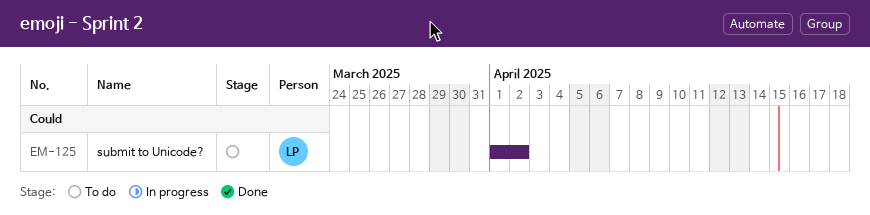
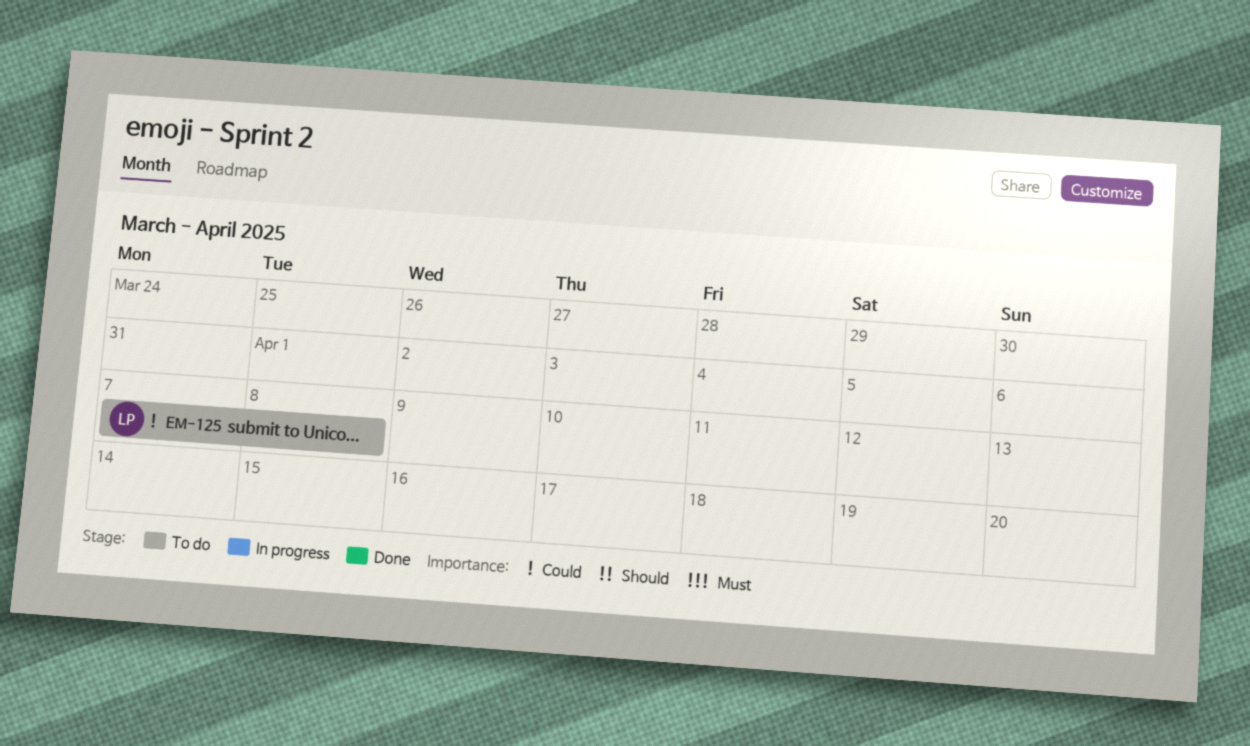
EM-125, start: Apr 1 -> Apr 7
EM-125, due: Apr 2 -> Apr 8

